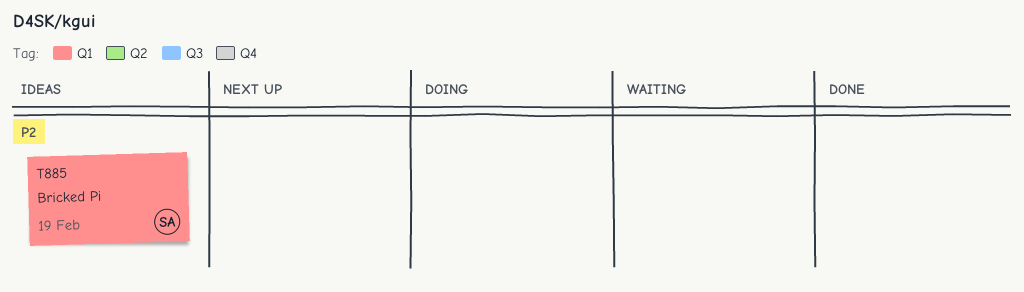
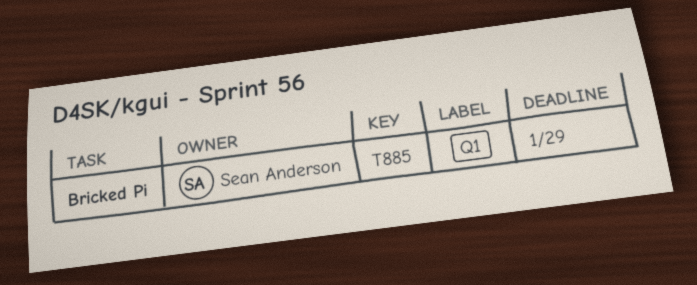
T885, due: Feb 19 -> Jan 29

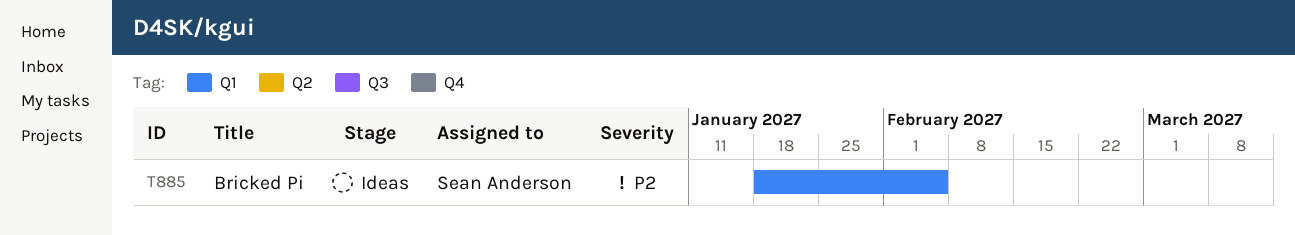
T885, due: Jan 29 -> Feb 5

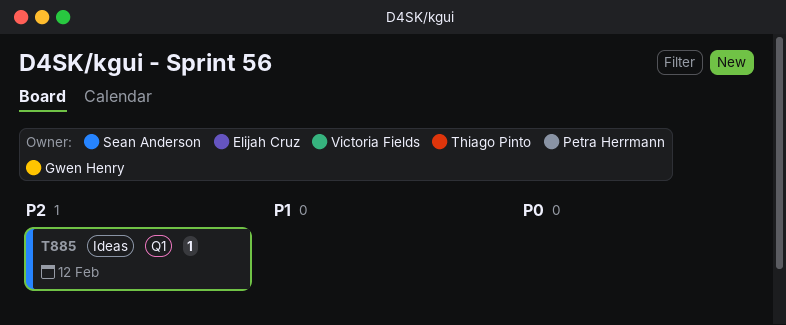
T885, due: Feb 5 -> Feb 12

